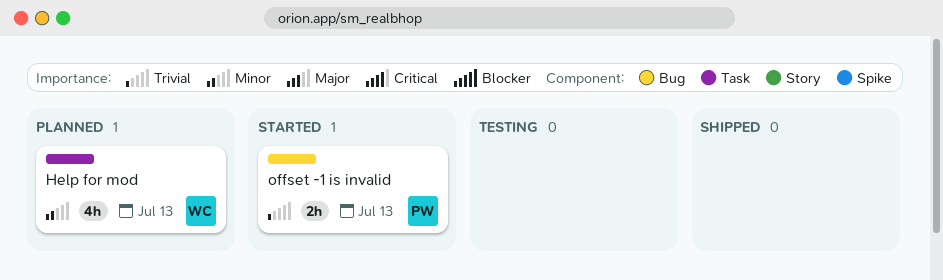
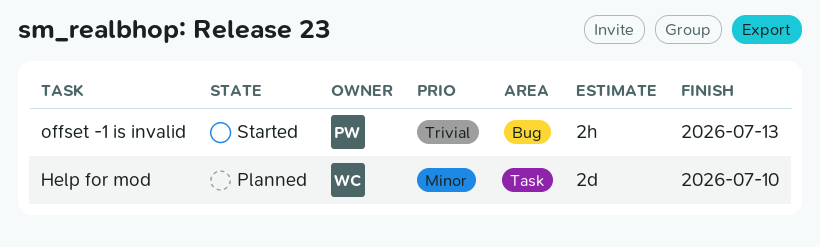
Help for mod, estimate: 4h -> 2d
Help for mod, due: Jul 13 -> Jul 10

